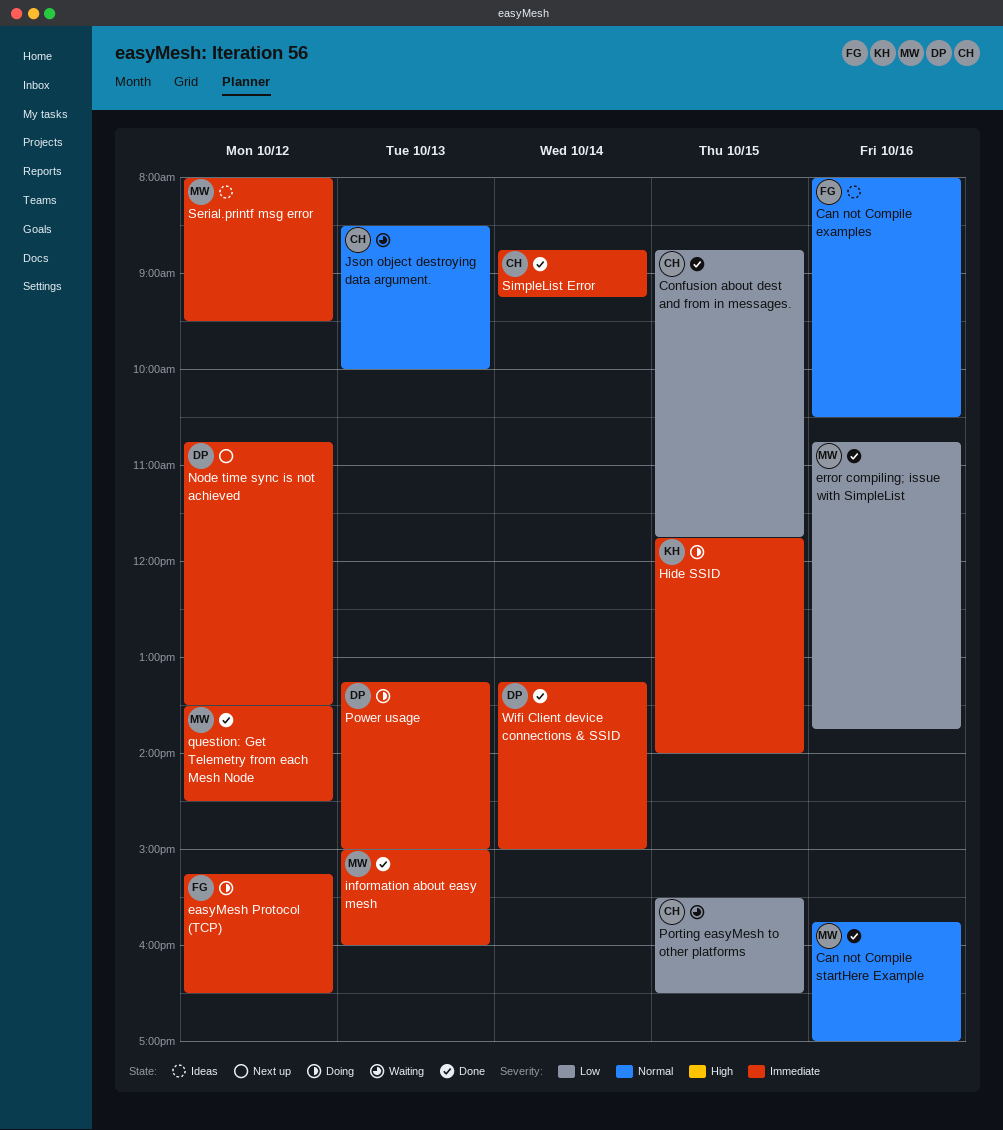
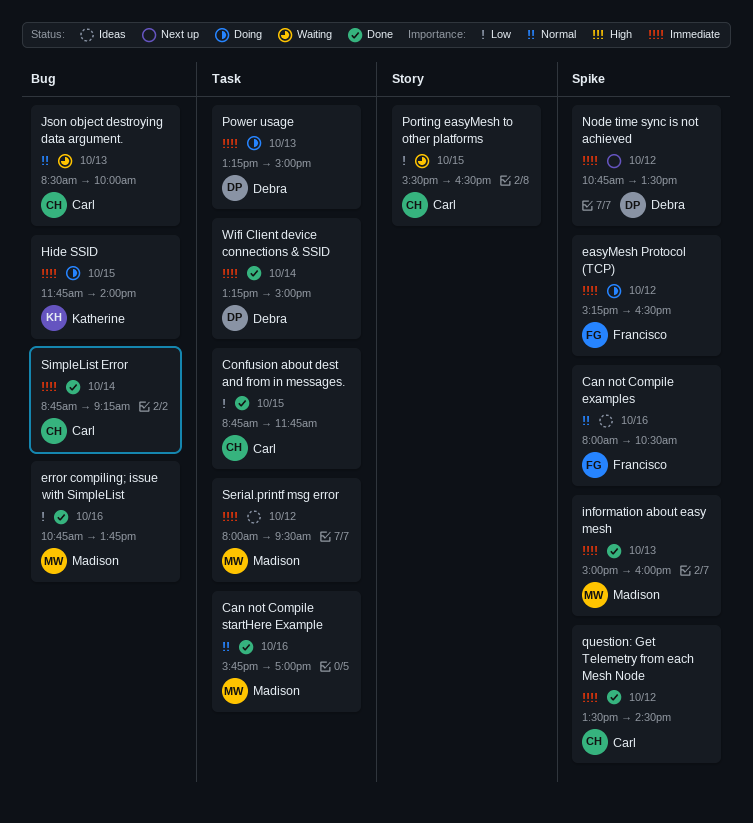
question: Get Telemetry from each Mesh Node, owner: Madison -> Carl

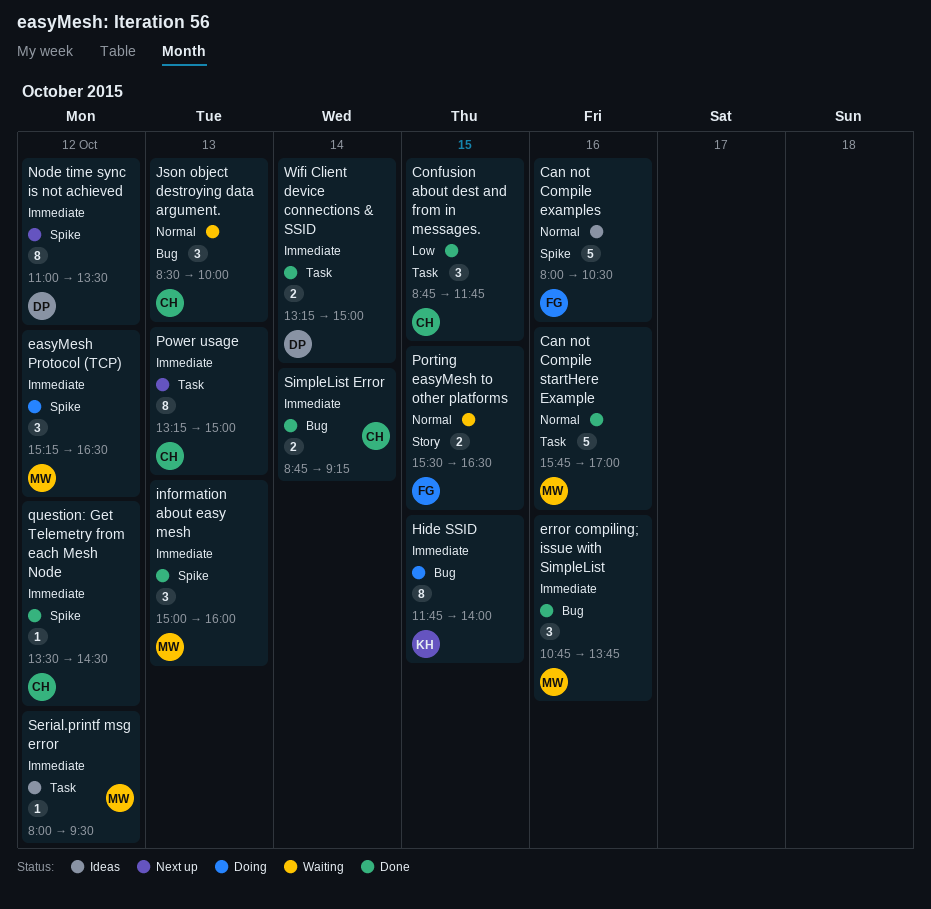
easyMesh Protocol (TCP), owner: Francisco -> Madison
error compiling; issue with SimpleList, priority: Low -> Immediate
Node time sync is not achieved, begins: 10:45 -> 11:00
Porting easyMesh to other platforms, owner: Carl -> Francisco
Porting easyMesh to other platforms, priority: Low -> Normal
Power usage, status: Doing -> Next up
Power usage, owner: Debra -> Carl

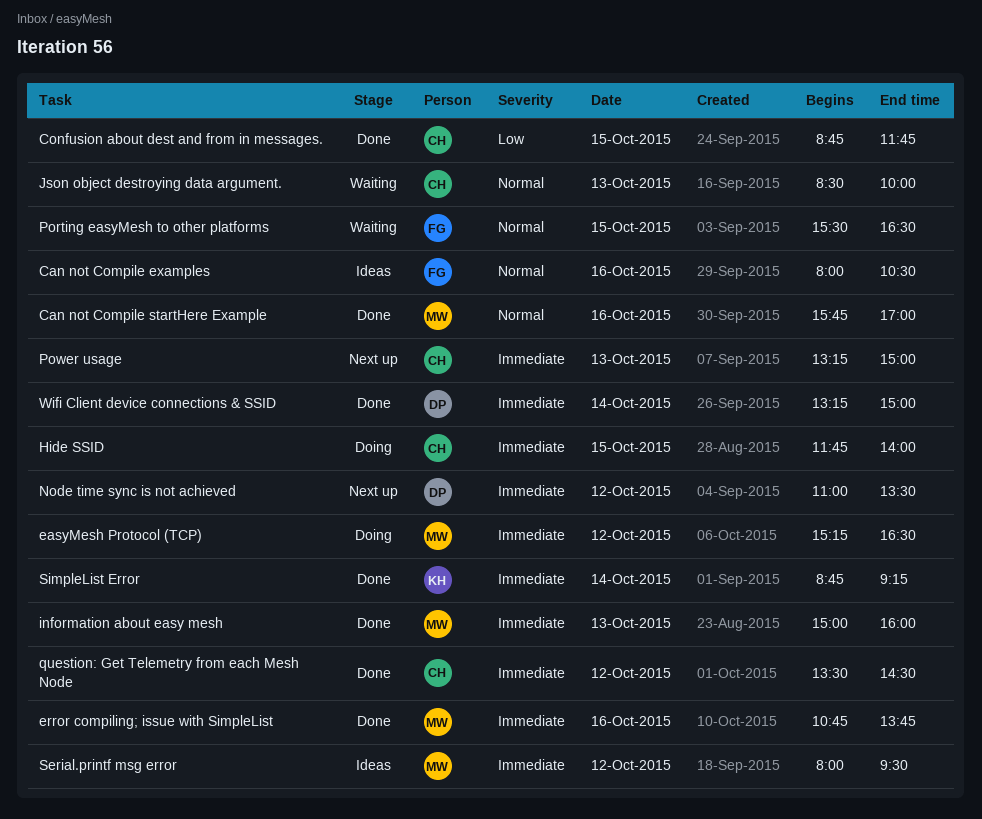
Hide SSID, owner: KH -> CH
SimpleList Error, owner: CH -> KH

